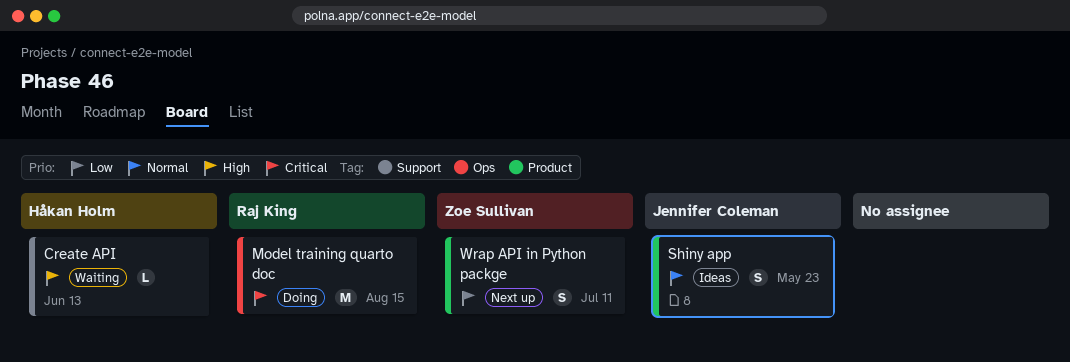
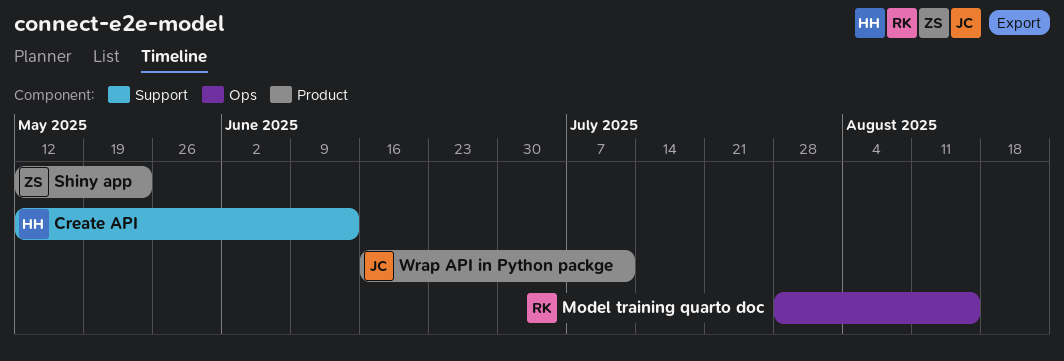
Shiny app, owner: Jennifer Coleman -> Zoe Sullivan
Wrap API in Python packge, owner: Zoe Sullivan -> Jennifer Coleman

